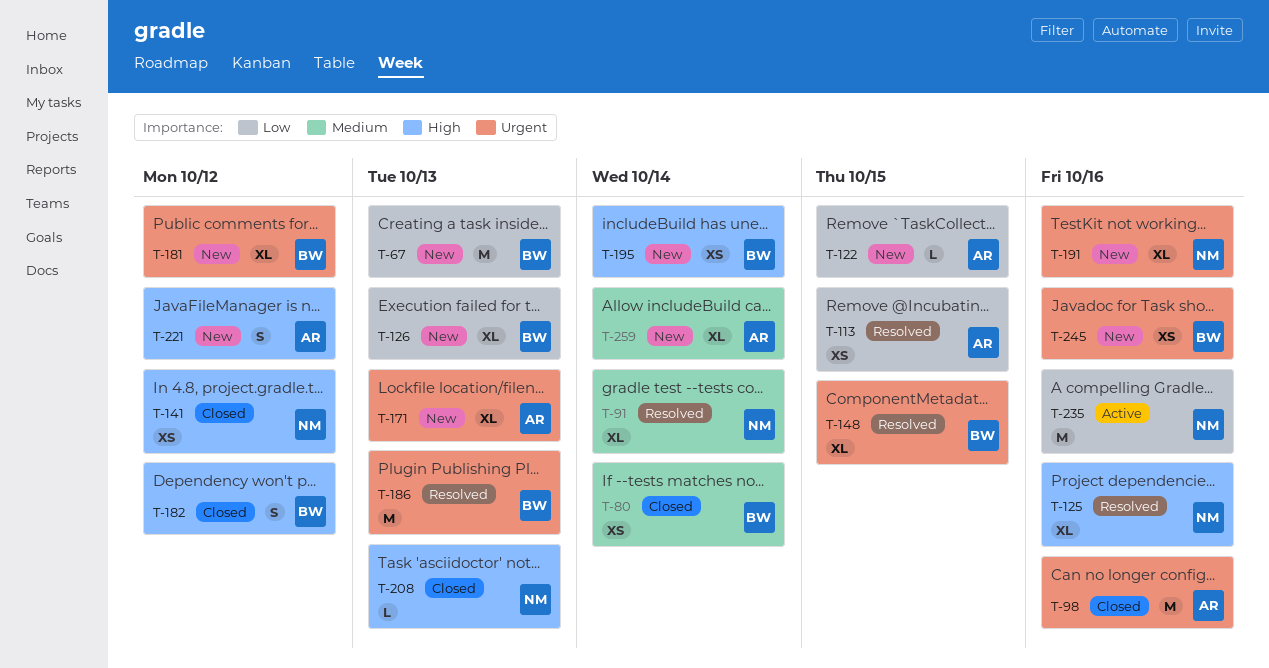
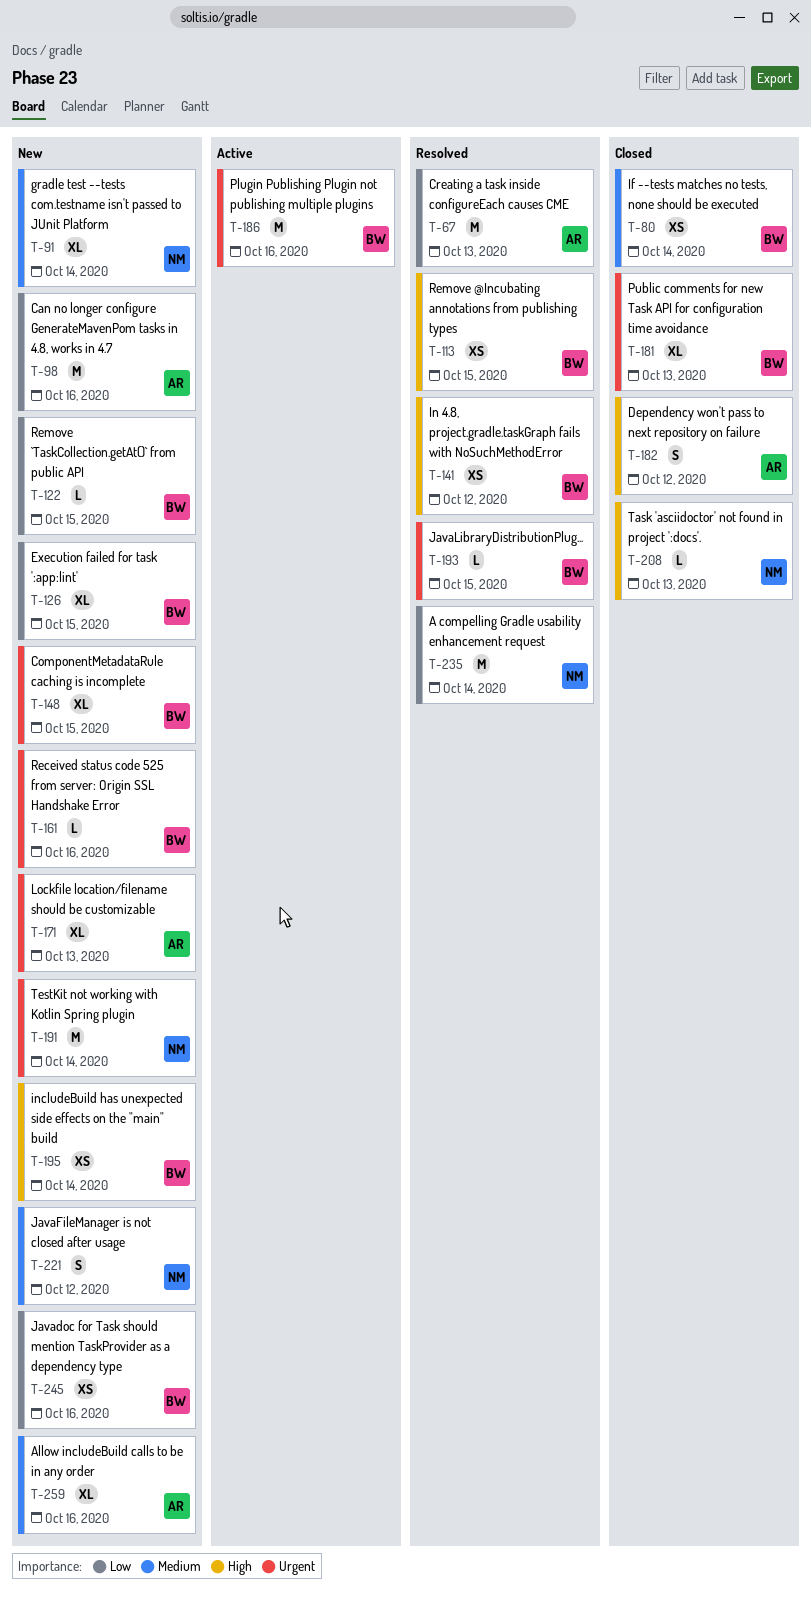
T-67, status: New -> Resolved
T-67, owner: BW -> AR
T-91, status: Resolved -> New
T-98, status: Closed -> New
T-98, priority: Urgent -> Low
T-113, owner: AR -> BW
T-113, priority: Low -> High
T-122, owner: AR -> BW
T-125: present -> none
T-126, due: Oct 13 -> Oct 15
T-141, status: Closed -> Resolved
T-141, owner: NM -> BW
T-148, status: Resolved -> New
T-161: none -> present
T-181, status: New -> Closed
T-181, due: Oct 12 -> Oct 13
T-182, owner: BW -> AR
T-186, status: Resolved -> Active
T-186, due: Oct 13 -> Oct 16
T-191, estimate: XL -> M
T-191, due: Oct 16 -> Oct 14
T-193: none -> present
T-221, owner: AR -> NM
T-221, priority: High -> Medium
T-235, status: Active -> Resolved
T-235, due: Oct 16 -> Oct 14
T-245, priority: Urgent -> Low
T-259, due: Oct 14 -> Oct 16

